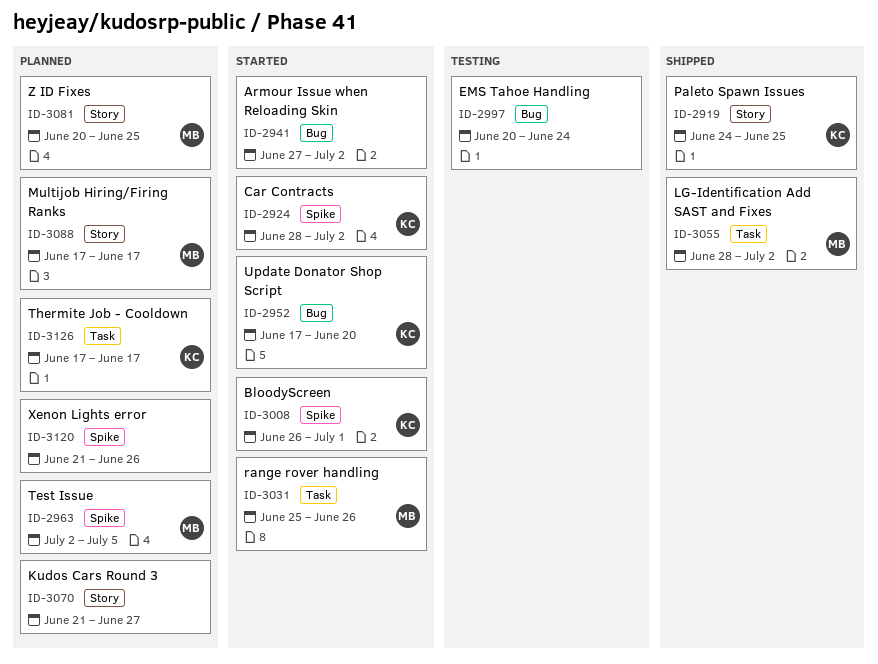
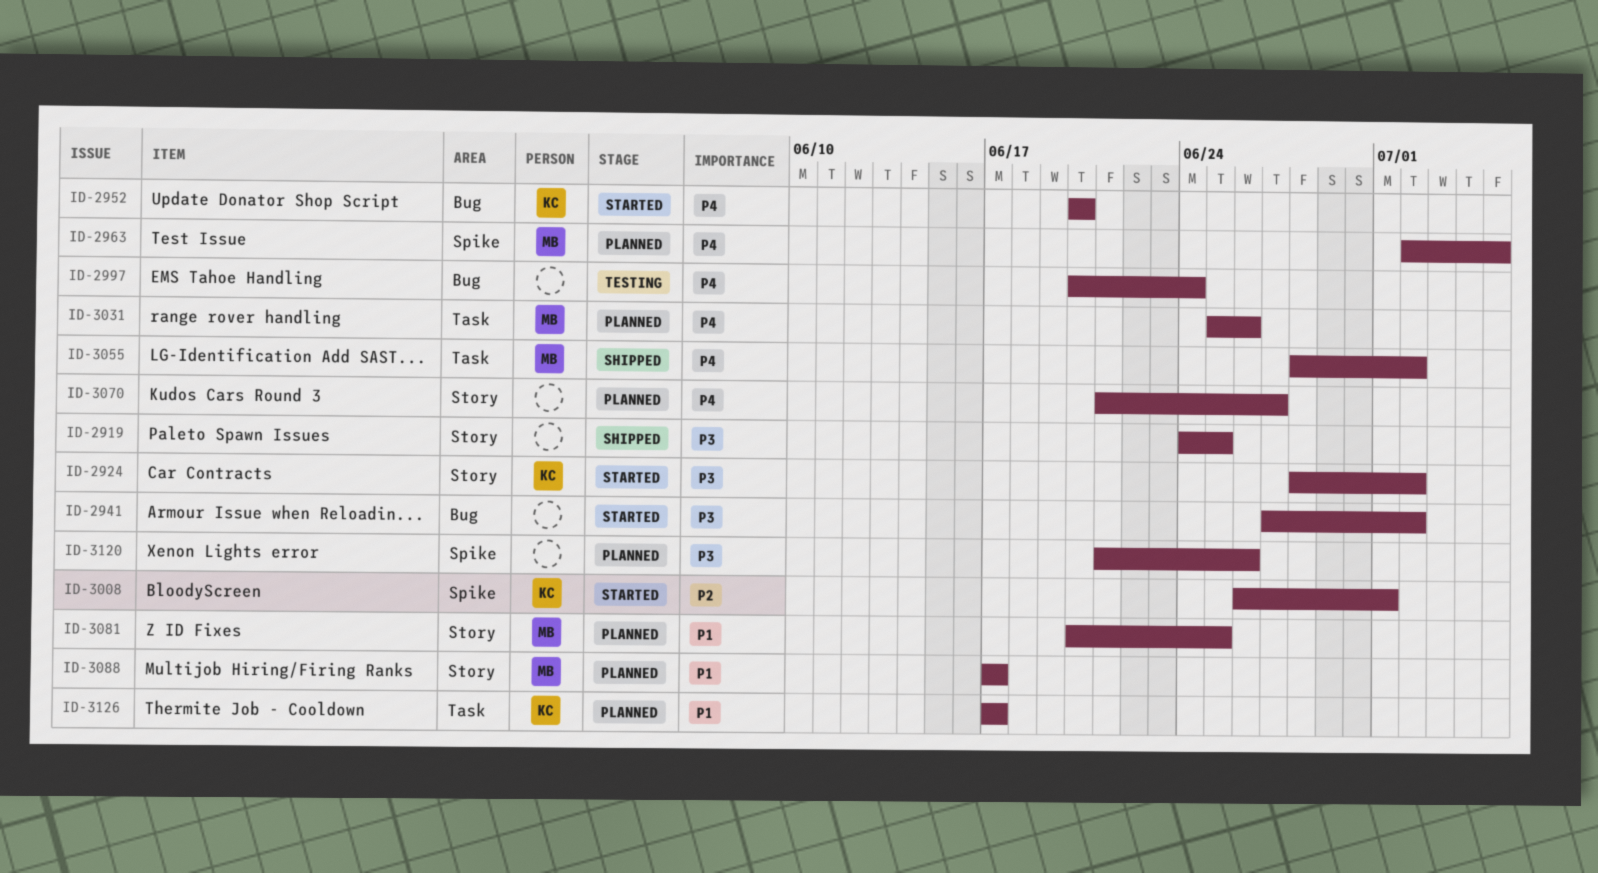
ID-2919, owner: KC -> none
ID-2924, label: Spike -> Story
ID-2952, start: Jun 17 -> Jun 20
ID-3031, status: Started -> Planned

